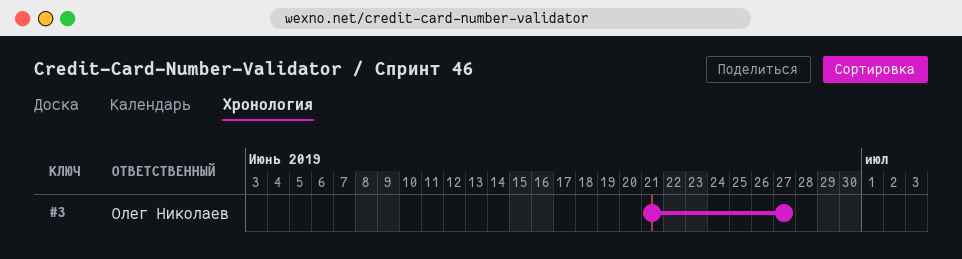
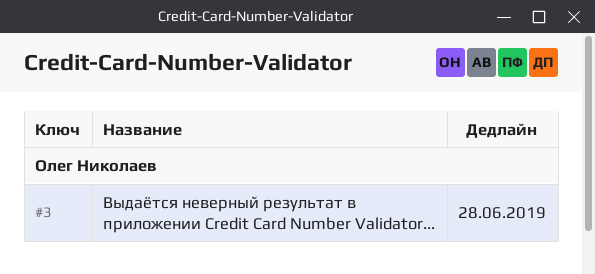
#3, due: Jun 27 -> Jun 28

